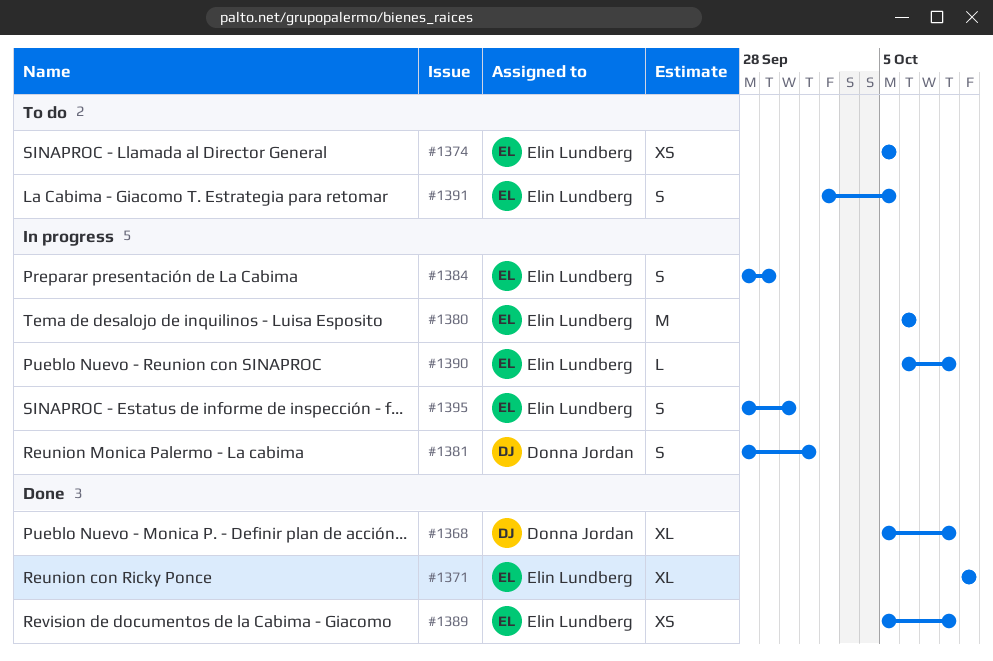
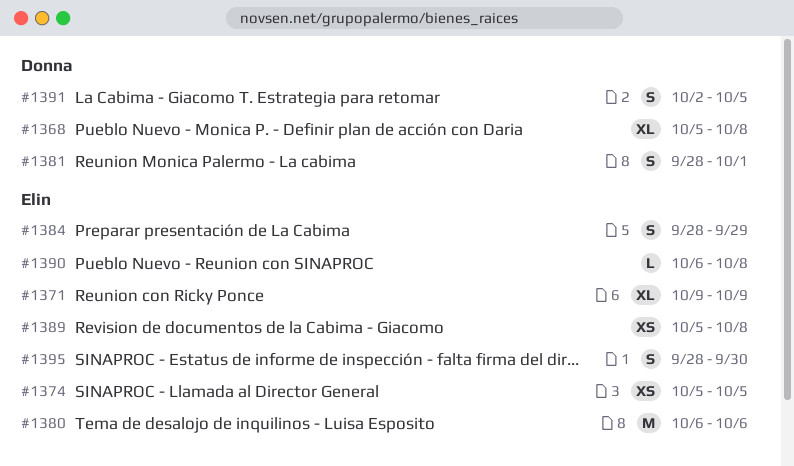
#1391, owner: Elin Lundberg -> Donna Jordan

